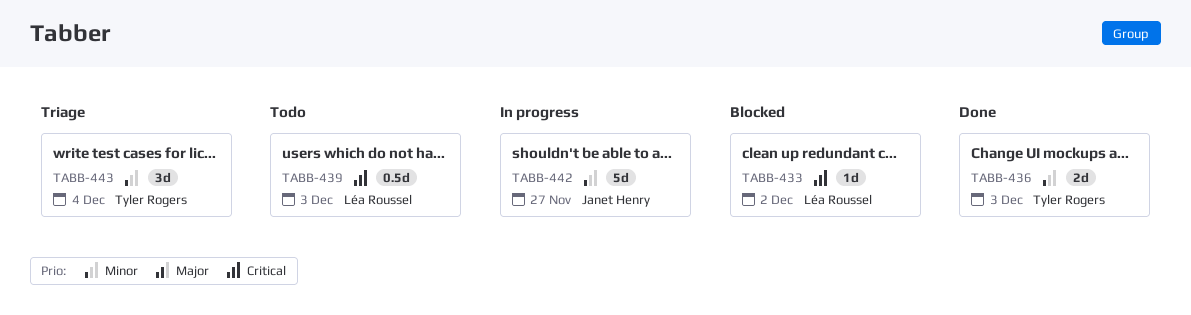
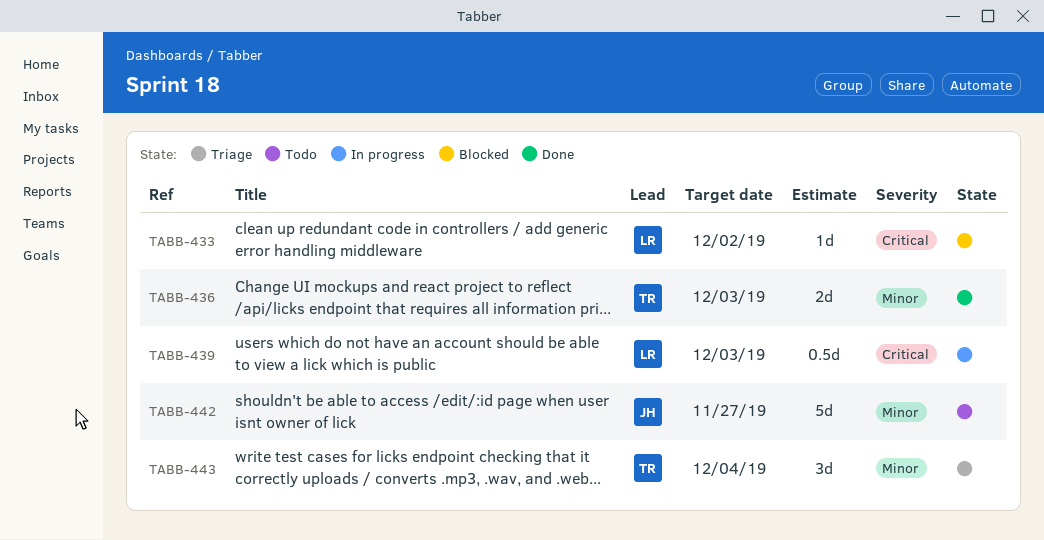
TABB-439, status: Todo -> In progress
TABB-442, status: In progress -> Todo

